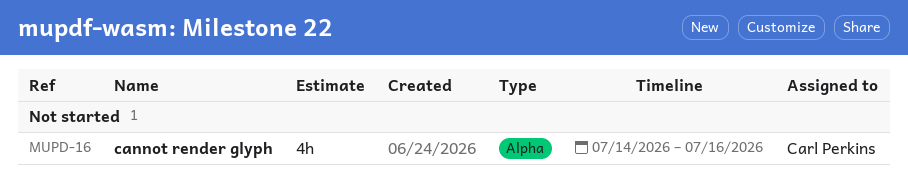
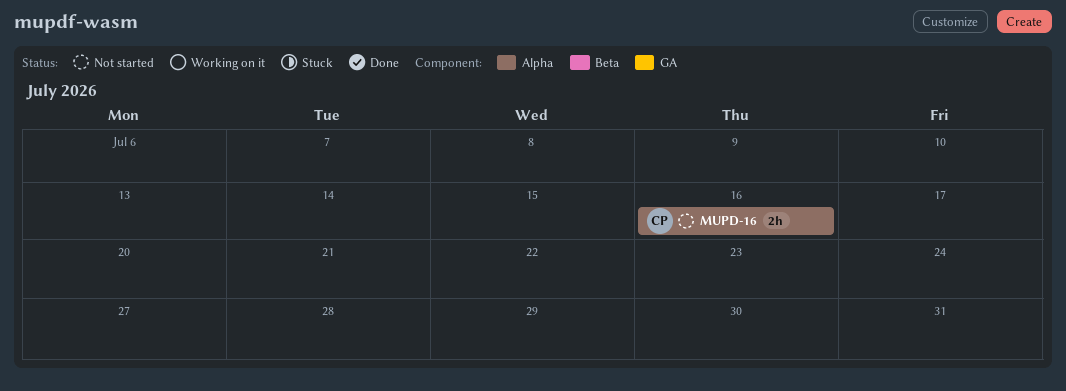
MUPD-16, estimate: 4h -> 2h
MUPD-16, start: Jul 14 -> Jul 16

